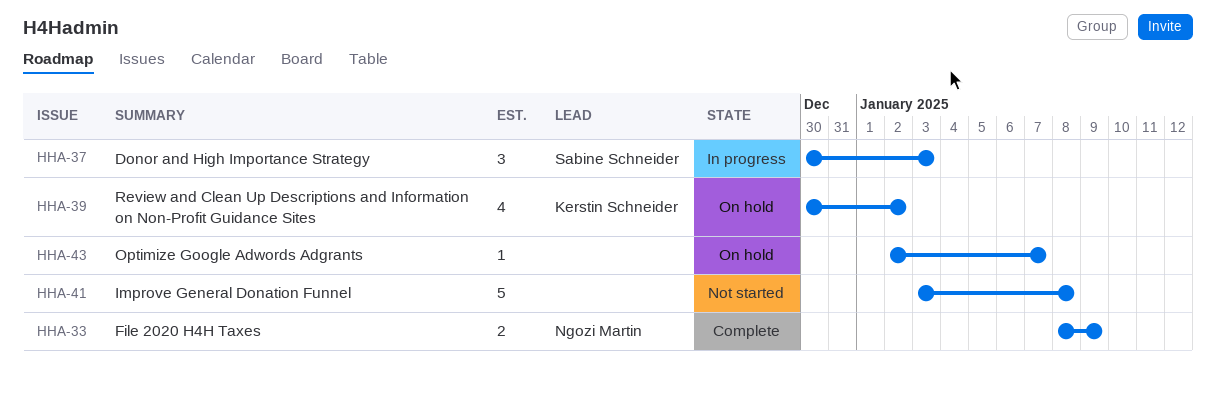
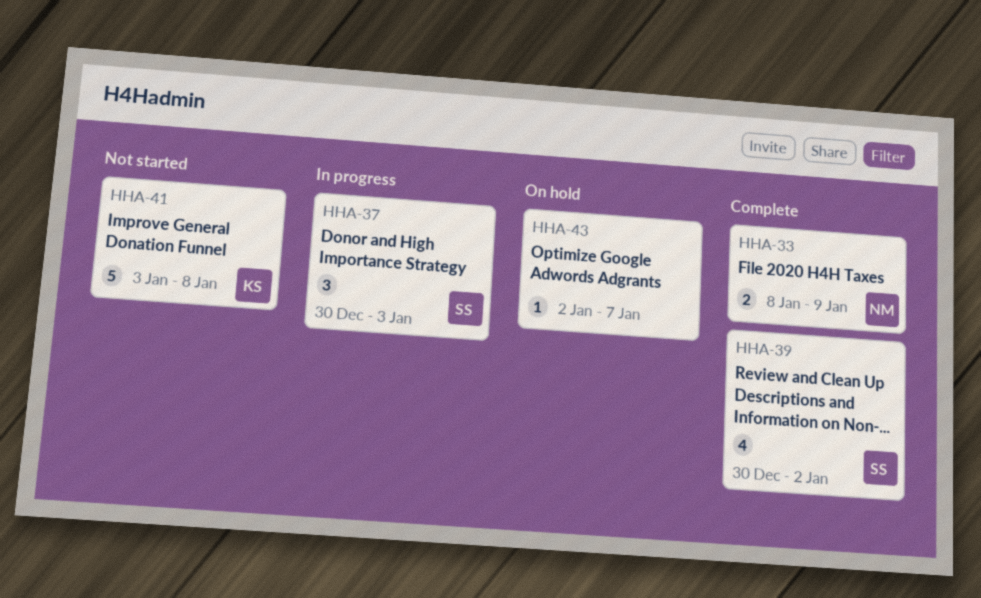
HHA-39, status: On hold -> Complete
HHA-39, owner: Kerstin Schneider -> Sabine Schneider
HHA-41, owner: none -> Kerstin Schneider

